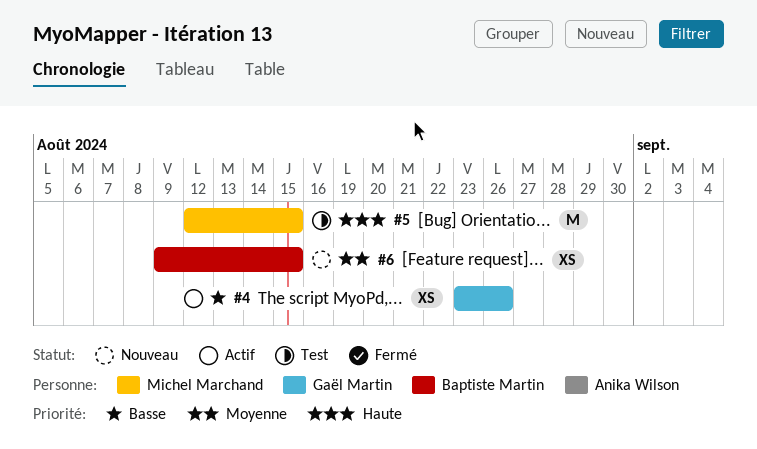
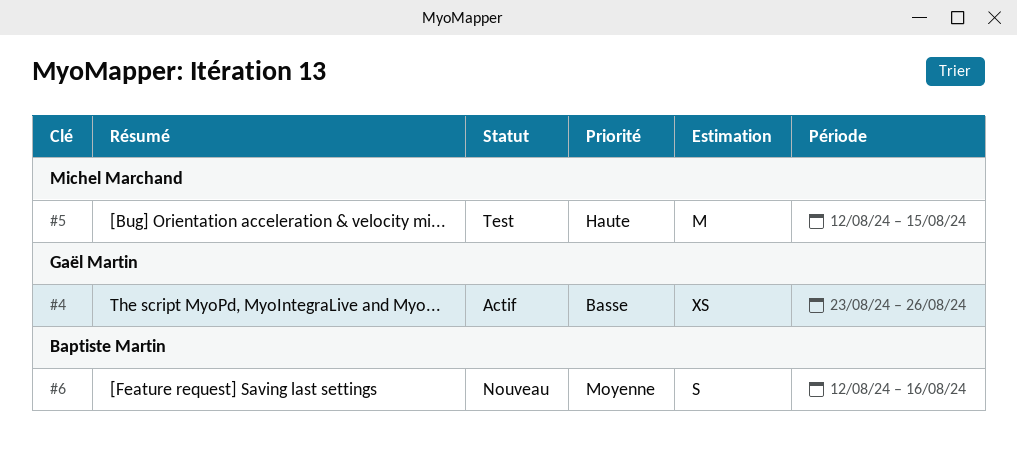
#6, estimate: XS -> S
#6, start: Aug 9 -> Aug 12
#6, due: Aug 15 -> Aug 16

